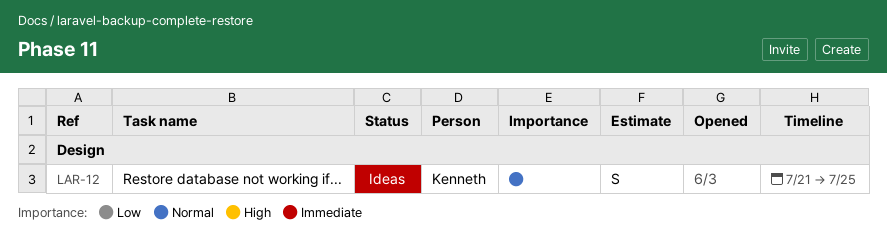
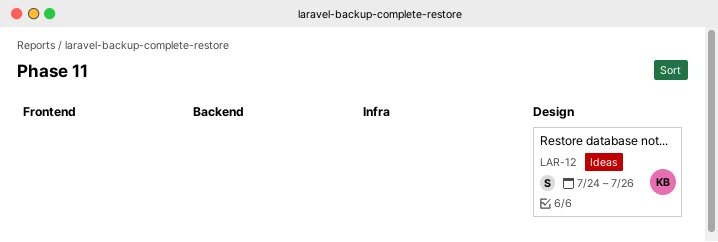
LAR-12, start: Jul 21 -> Jul 24
LAR-12, due: Jul 25 -> Jul 26

